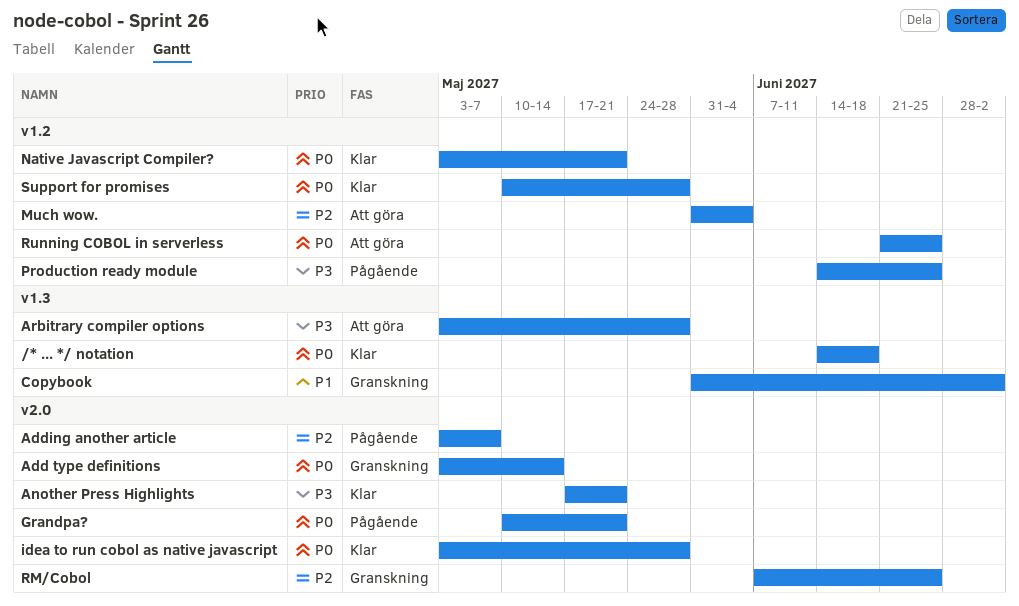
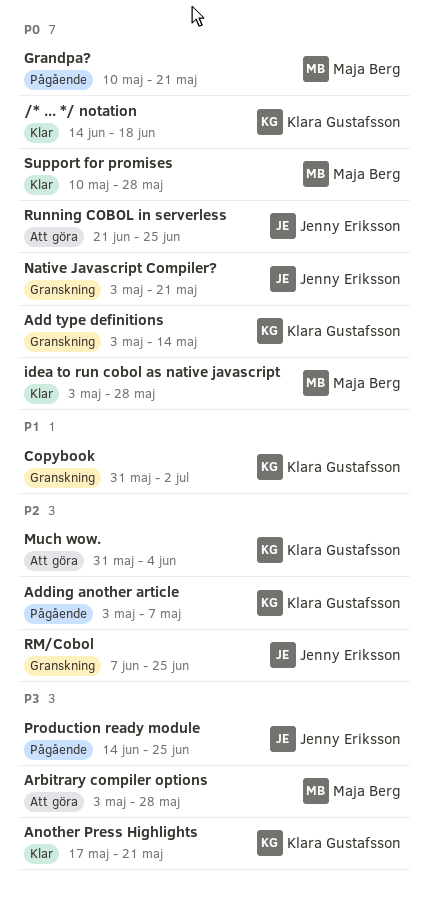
Native Javascript Compiler?, status: Klar -> Granskning

